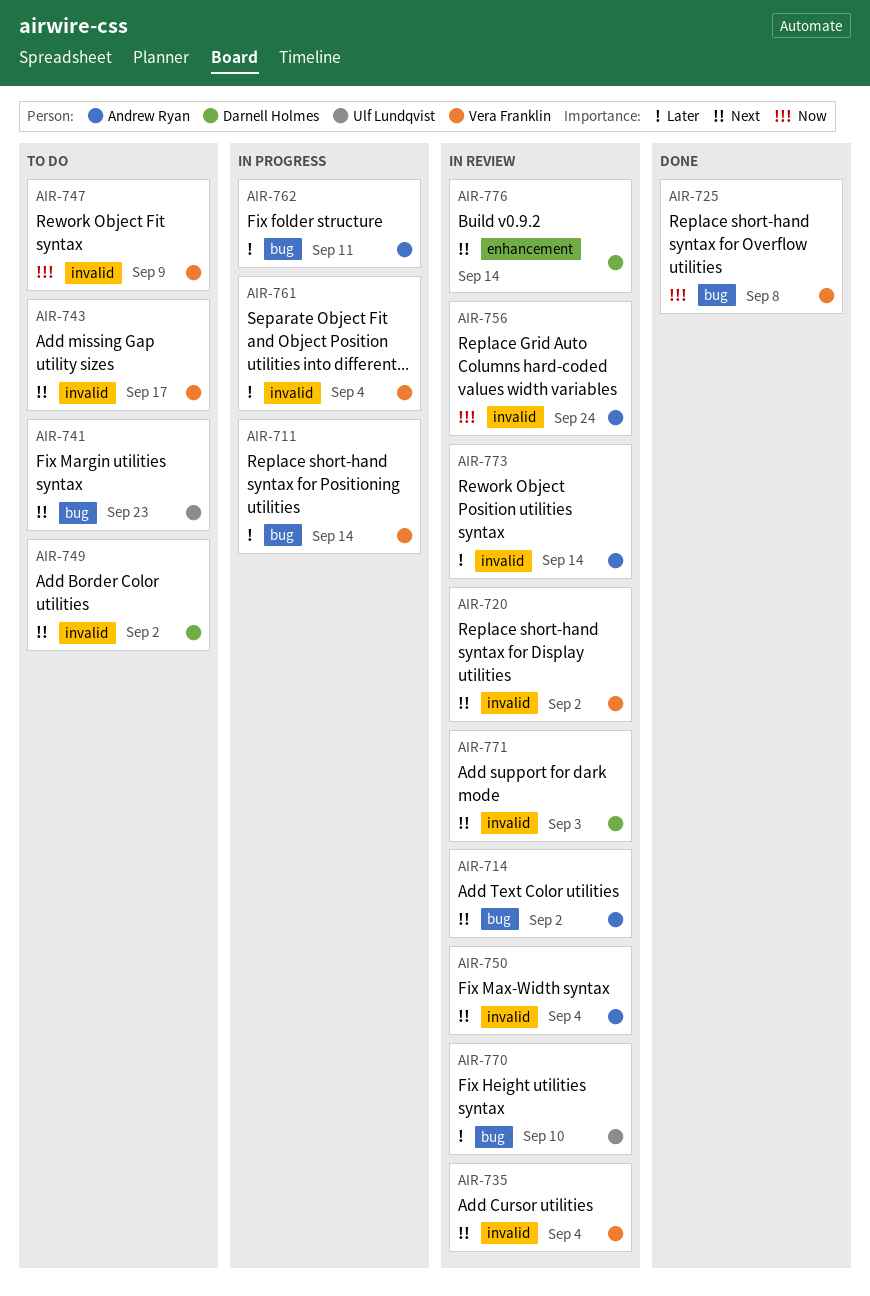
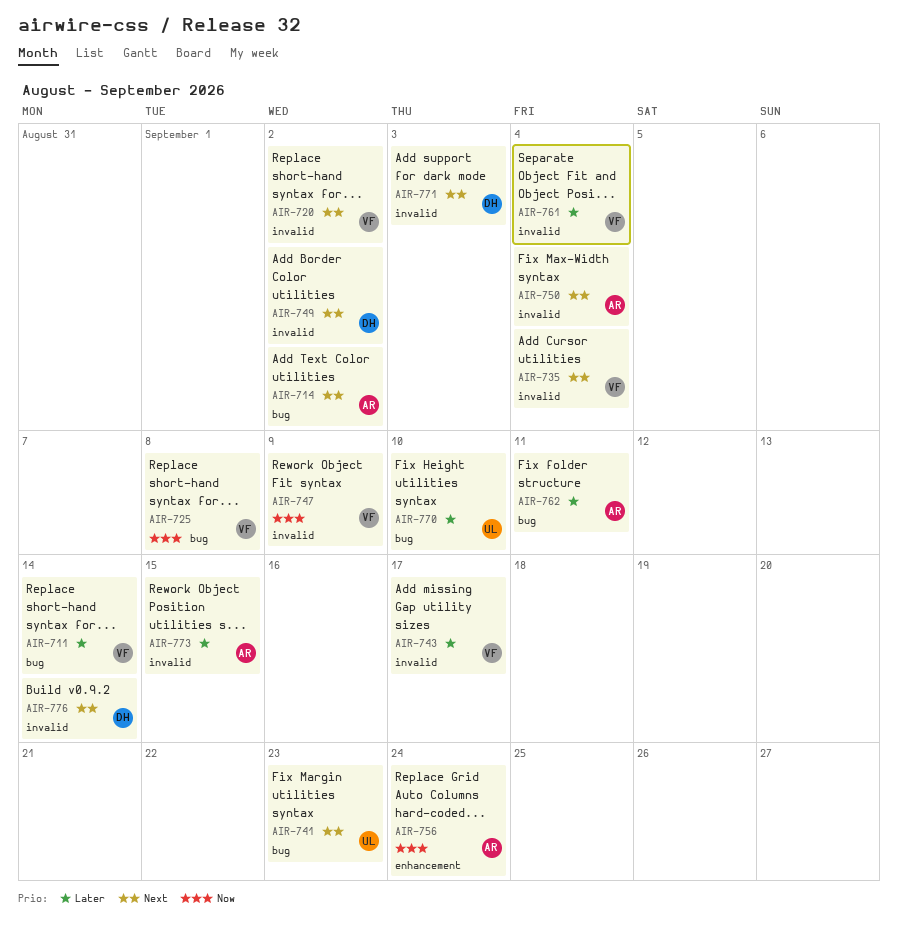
AIR-743, priority: Next -> Later
AIR-756, label: invalid -> enhancement
AIR-773, due: Sep 14 -> Sep 15
AIR-776, label: enhancement -> invalid

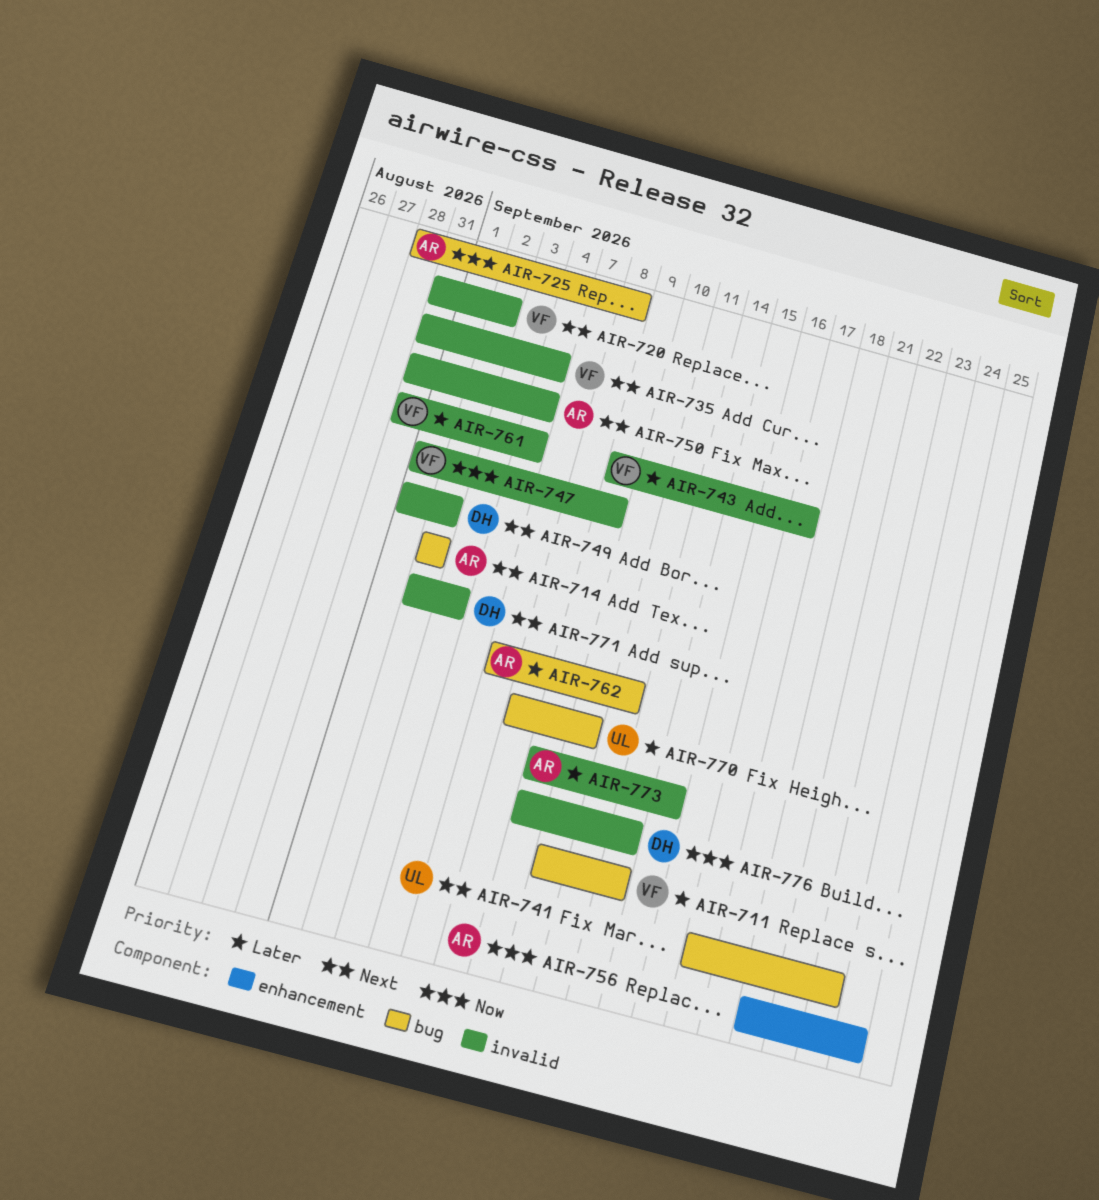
AIR-725, owner: VF -> AR
AIR-776, priority: Next -> Now

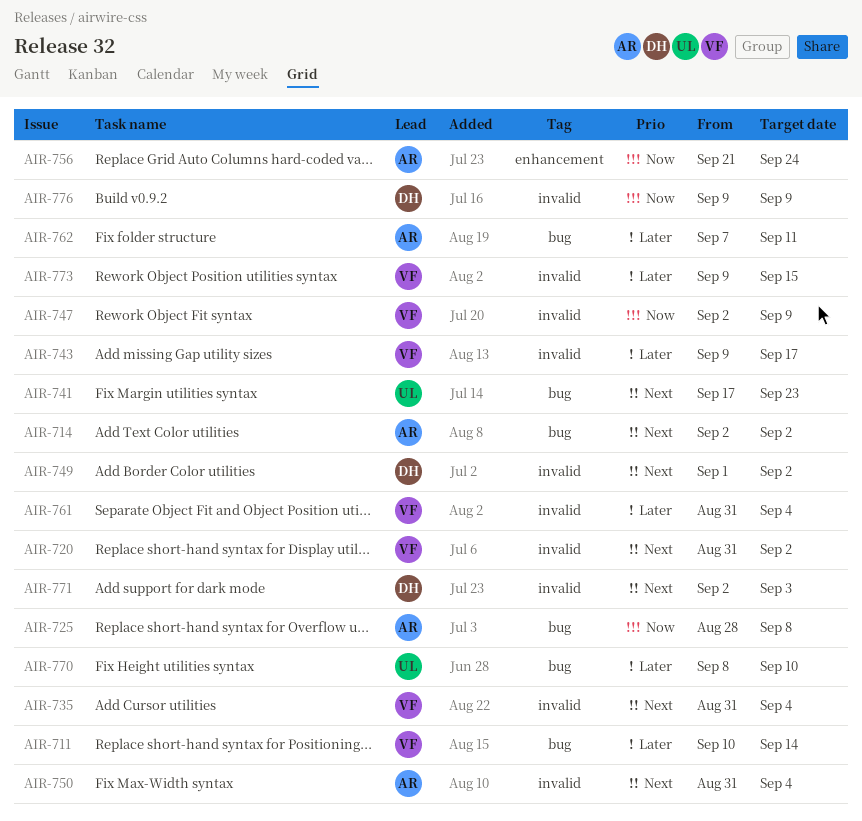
AIR-747, start: Sep 1 -> Sep 2
AIR-773, owner: AR -> VF
AIR-776, due: Sep 14 -> Sep 9

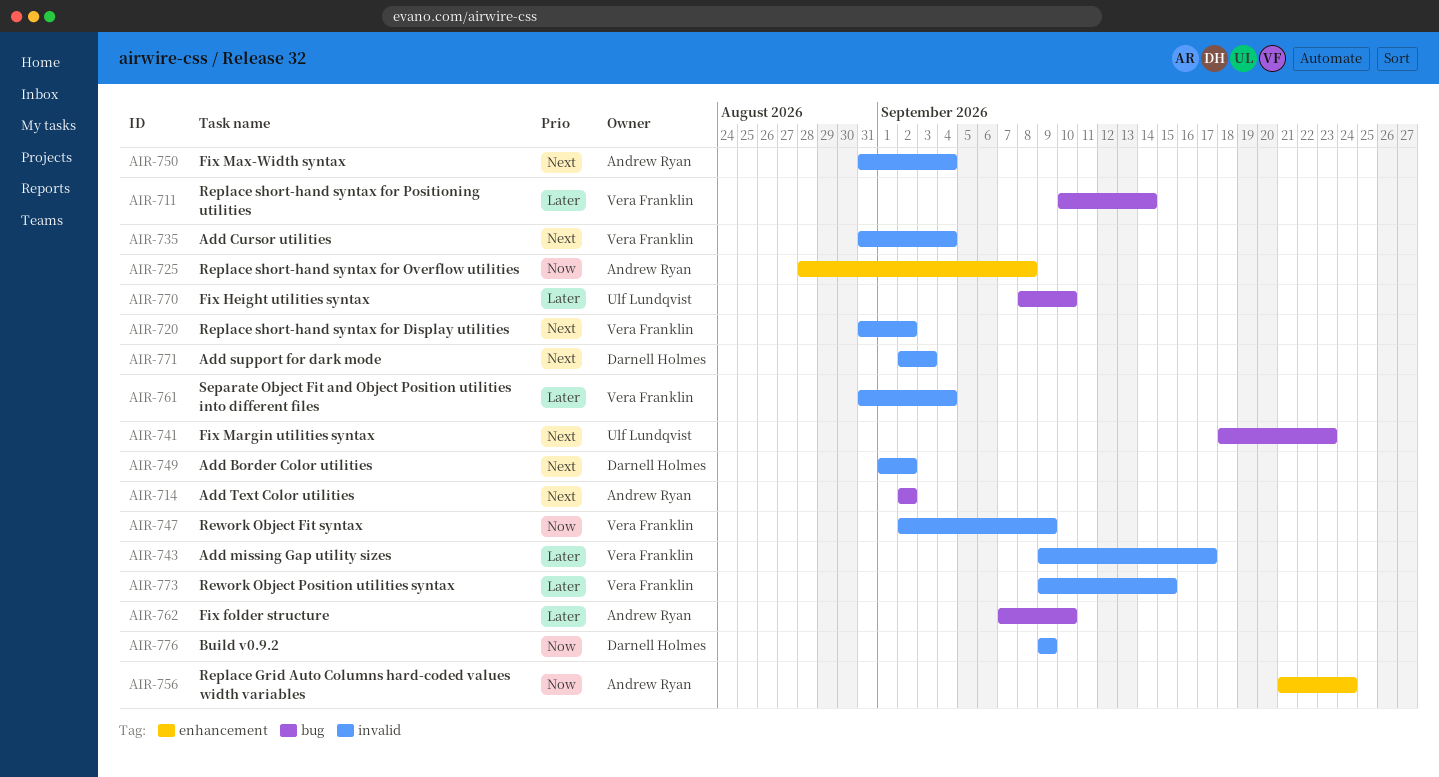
AIR-725, label: bug -> enhancement
AIR-741, start: Sep 17 -> Sep 18
AIR-762, due: Sep 11 -> Sep 10

